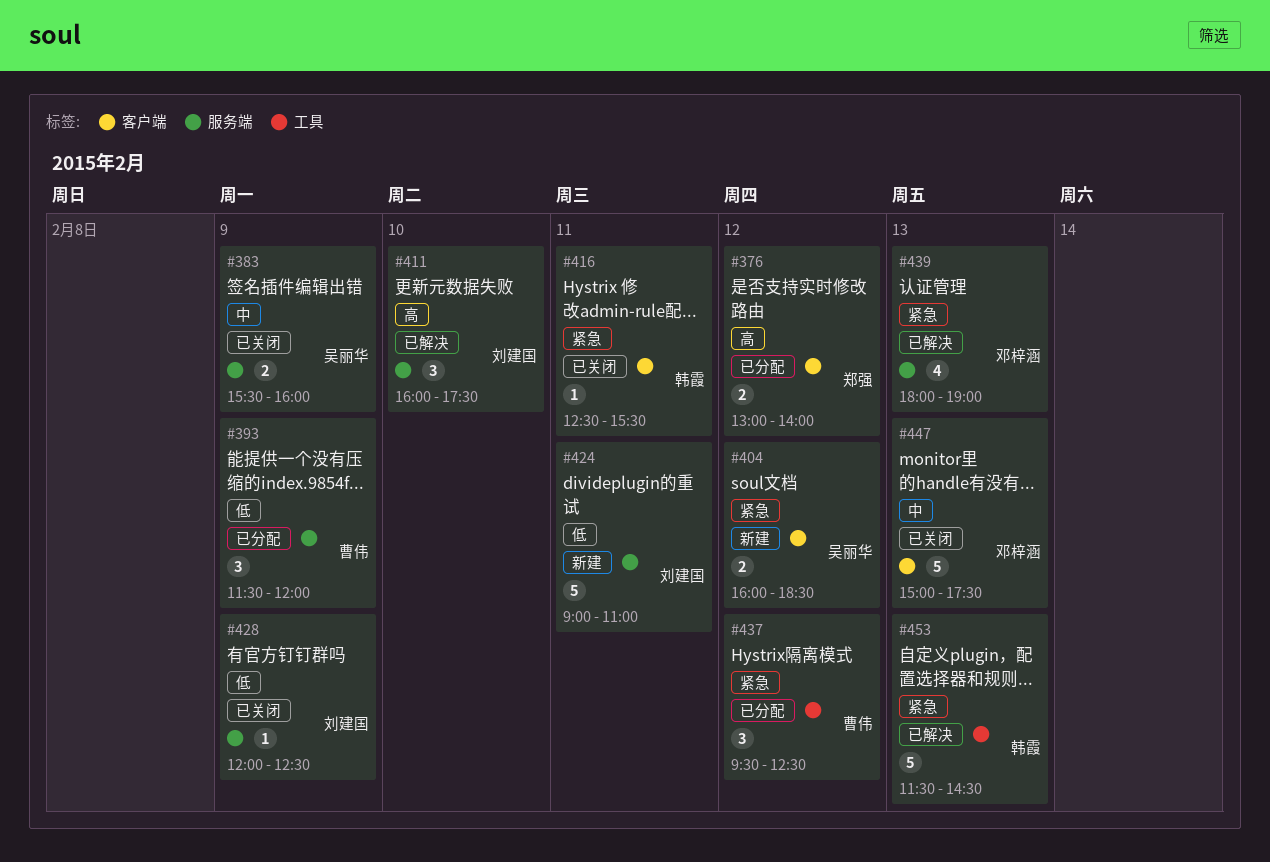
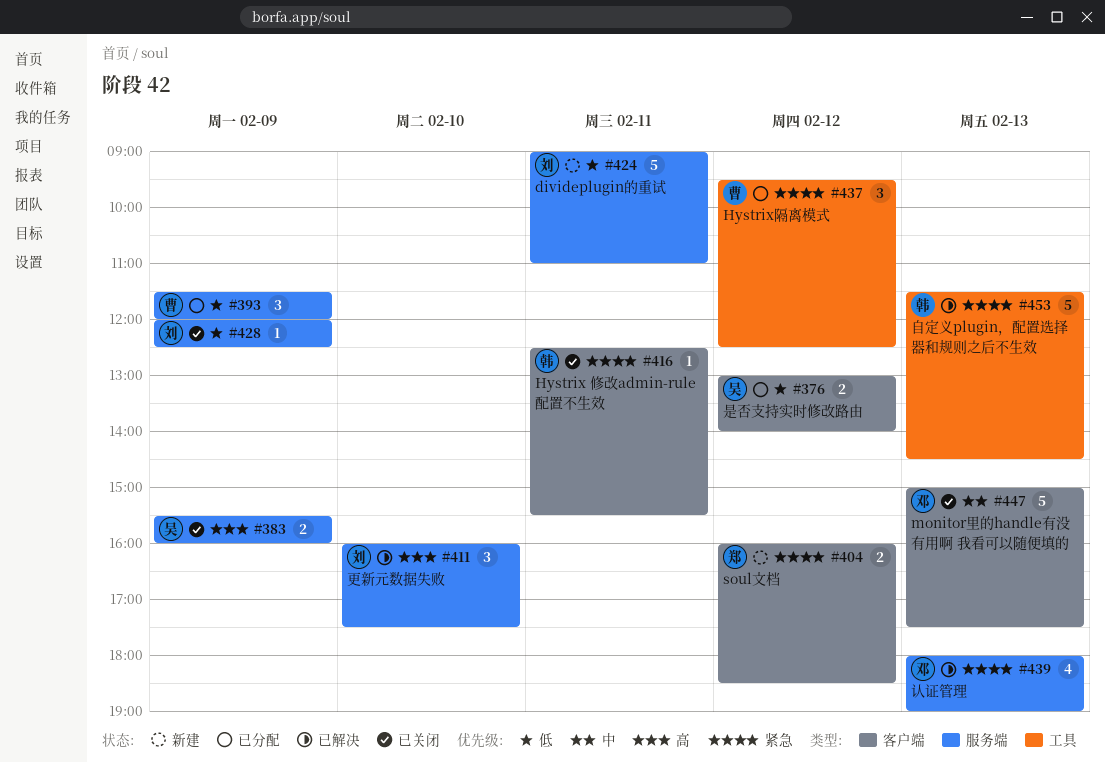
#376, owner: 郑强 -> 吴丽华
#376, priority: 高 -> 低
#383, priority: 中 -> 高
#404, owner: 吴丽华 -> 郑强

